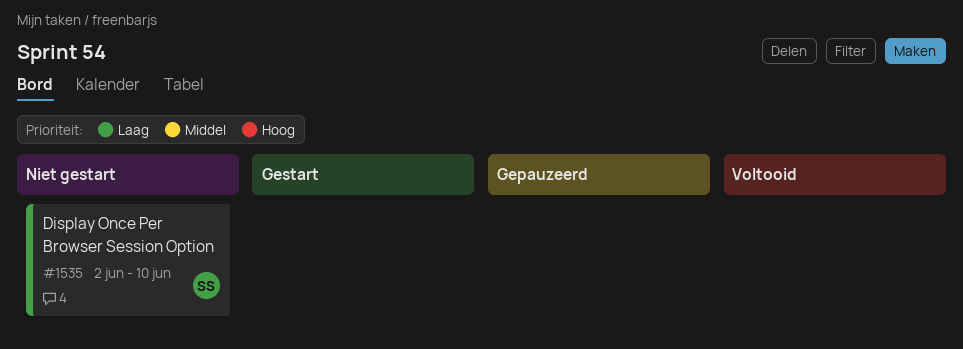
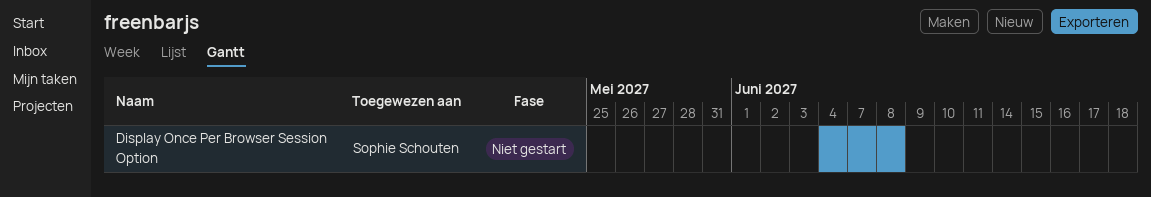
Display Once Per Browser Session Option, start: Jun 2 -> Jun 4
Display Once Per Browser Session Option, due: Jun 10 -> Jun 8

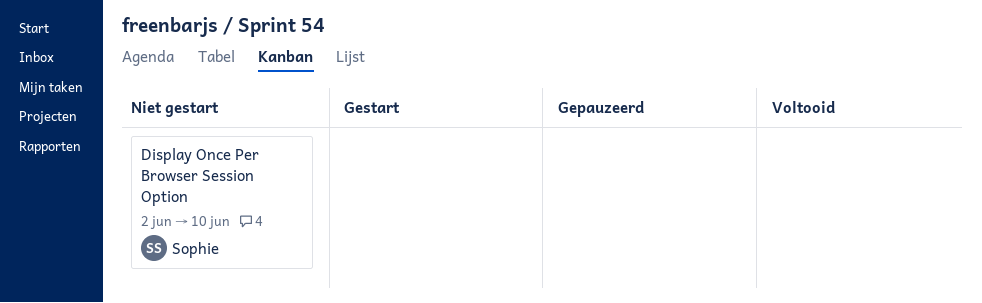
Display Once Per Browser Session Option, start: Jun 4 -> Jun 2
Display Once Per Browser Session Option, due: Jun 8 -> Jun 10

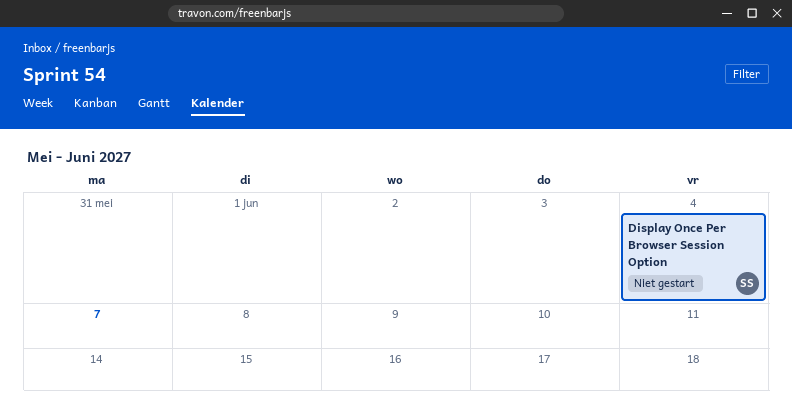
Display Once Per Browser Session Option, due: Jun 10 -> Jun 4

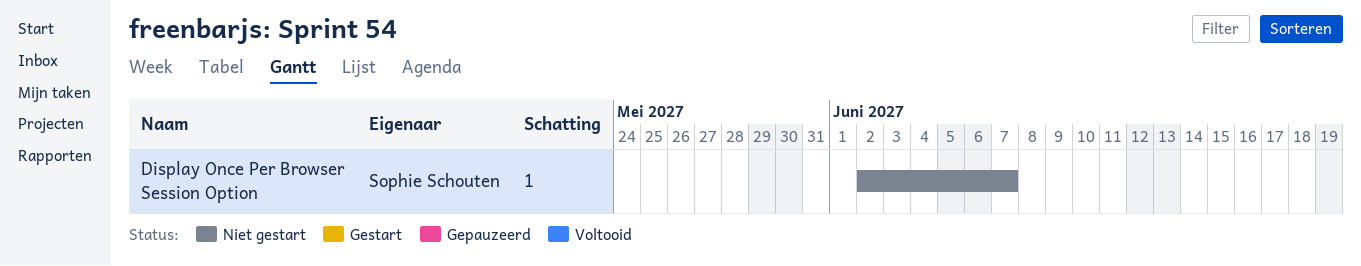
Display Once Per Browser Session Option, due: Jun 4 -> Jun 7

